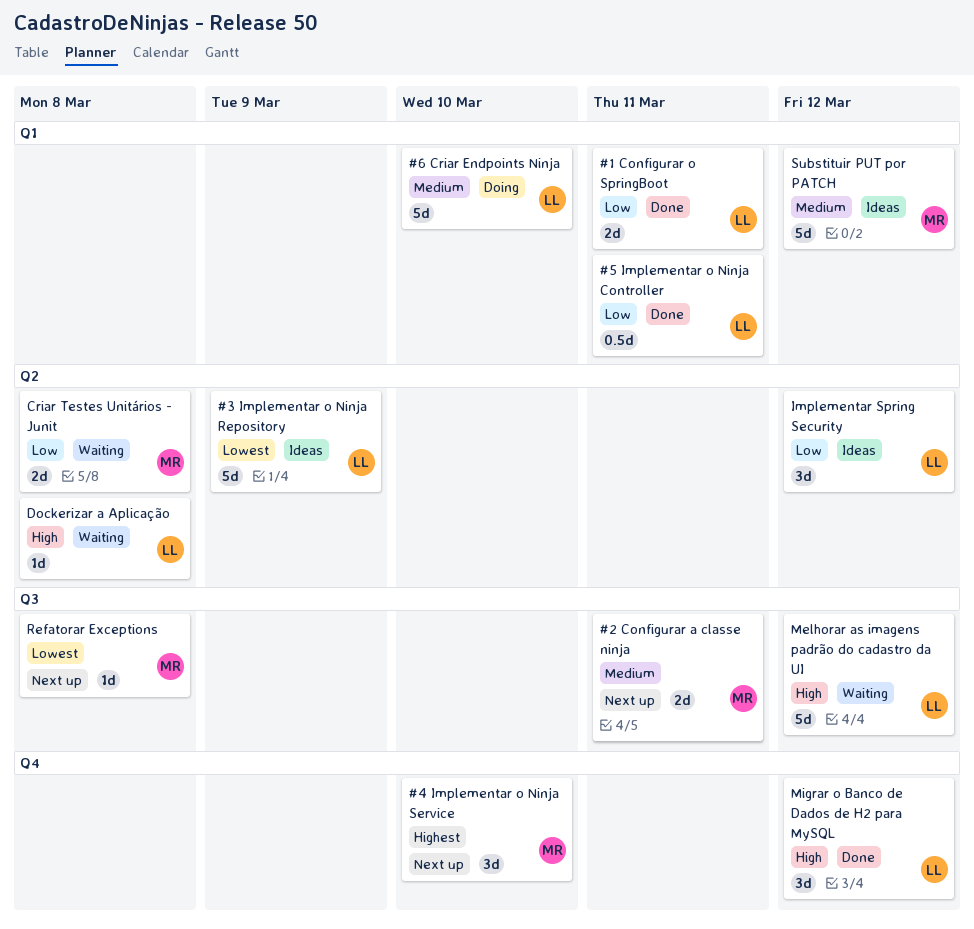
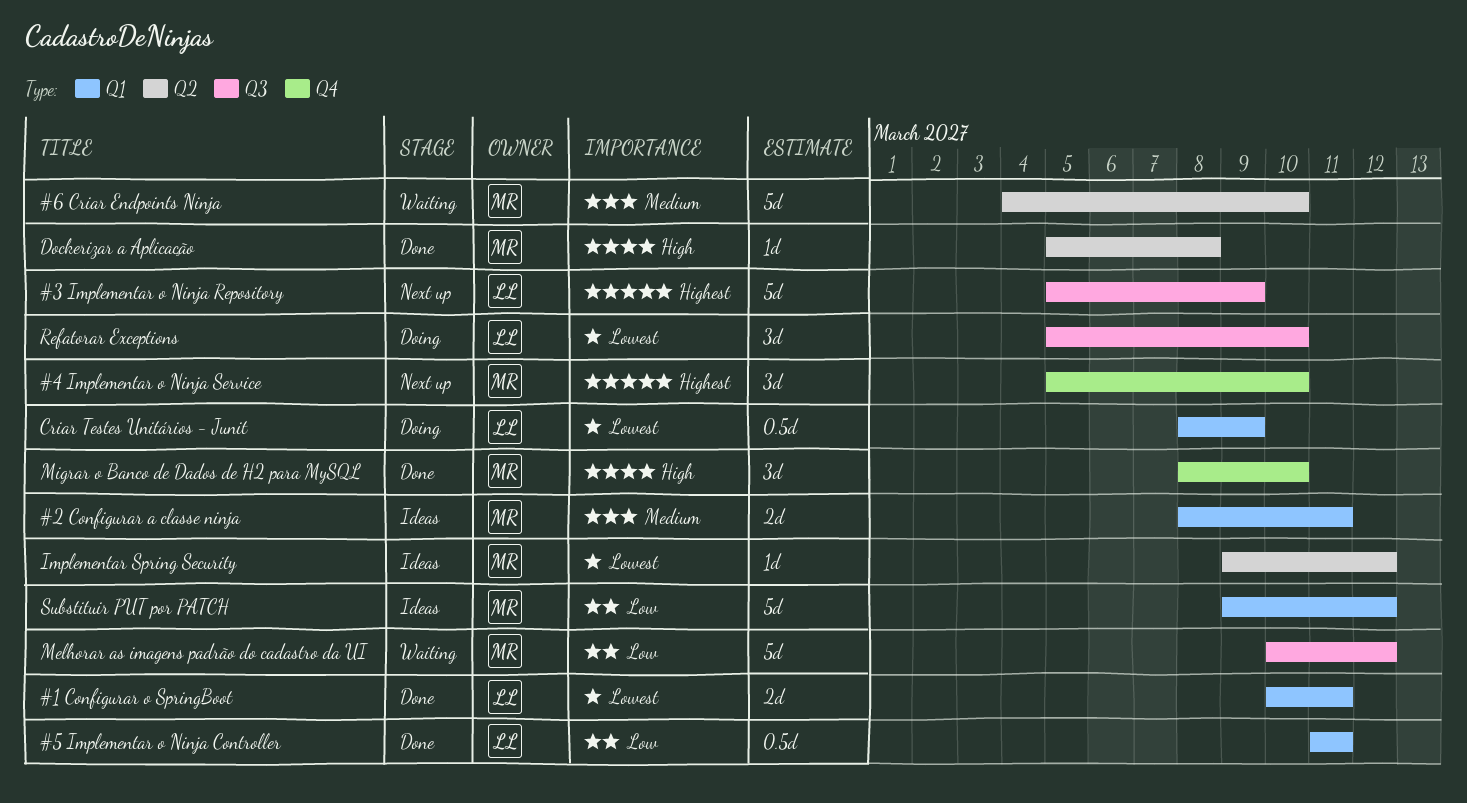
#1 Configurar o SpringBoot, priority: Low -> Lowest
#2 Configurar a classe ninja, status: Next up -> Ideas
#2 Configurar a classe ninja, label: Q3 -> Q1
#3 Implementar o Ninja Repository, status: Ideas -> Next up
#3 Implementar o Ninja Repository, priority: Lowest -> Highest
#3 Implementar o Ninja Repository, label: Q2 -> Q3
#6 Criar Endpoints Ninja, status: Doing -> Waiting
#6 Criar Endpoints Ninja, owner: LL -> MR
#6 Criar Endpoints Ninja, label: Q1 -> Q2
Criar Testes Unitários - Junit, status: Waiting -> Doing
Criar Testes Unitários - Junit, owner: MR -> LL
Criar Testes Unitários - Junit, priority: Low -> Lowest
Criar Testes Unitários - Junit, label: Q2 -> Q1
Criar Testes Unitários - Junit, estimate: 2d -> 0.5d
Criar Testes Unitários - Junit, due: Mar 8 -> Mar 9
Dockerizar a Aplicação, status: Waiting -> Done
Dockerizar a Aplicação, owner: LL -> MR
Implementar Spring Security, owner: LL -> MR
Implementar Spring Security, priority: Low -> Lowest
Implementar Spring Security, estimate: 3d -> 1d
Melhorar as imagens padrão do cadastro da UI, owner: LL -> MR
Melhorar as imagens padrão do cadastro da UI, priority: High -> Low
Migrar o Banco de Dados de H2 para MySQL, owner: LL -> MR
Migrar o Banco de Dados de H2 para MySQL, due: Mar 12 -> Mar 10
Refatorar Exceptions, status: Next up -> Doing
Refatorar Exceptions, owner: MR -> LL
Refatorar Exceptions, estimate: 1d -> 3d
Refatorar Exceptions, due: Mar 8 -> Mar 10
Substituir PUT por PATCH, priority: Medium -> Low

